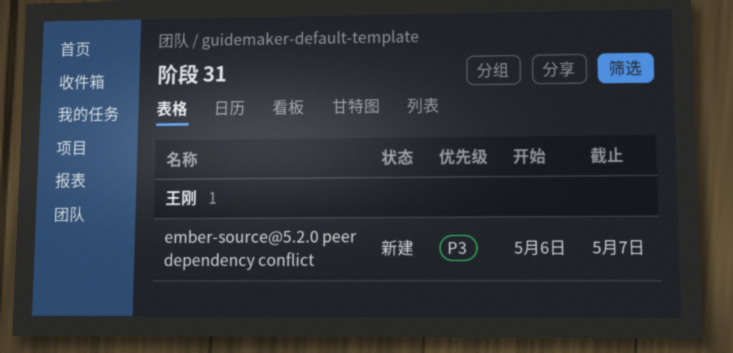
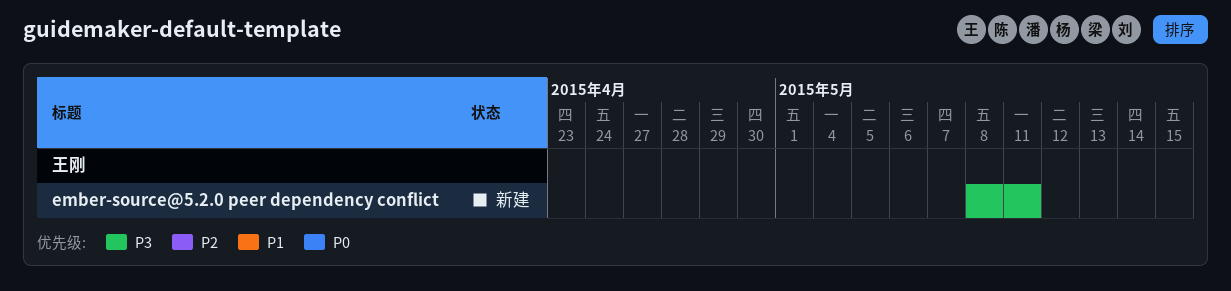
ember-source@5.2.0 peer dependency conflict, start: May 6 -> May 8
ember-source@5.2.0 peer dependency conflict, due: May 7 -> May 11

